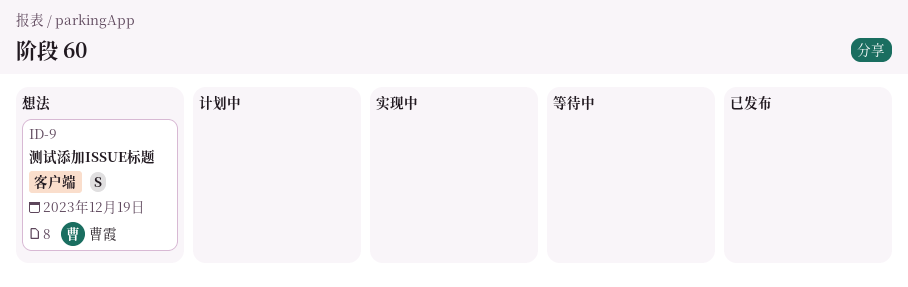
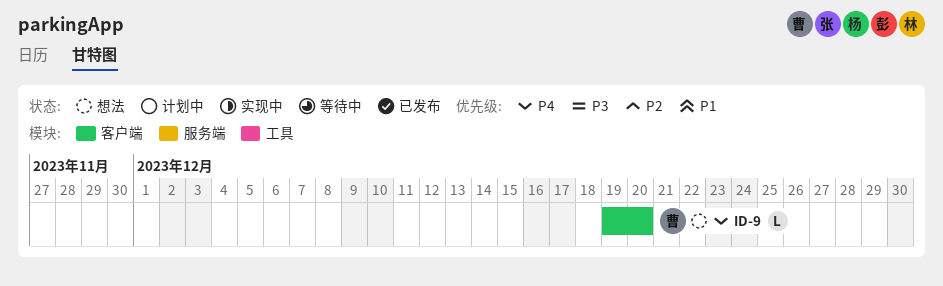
ID-9, estimate: S -> L
ID-9, due: Dec 19 -> Dec 20

